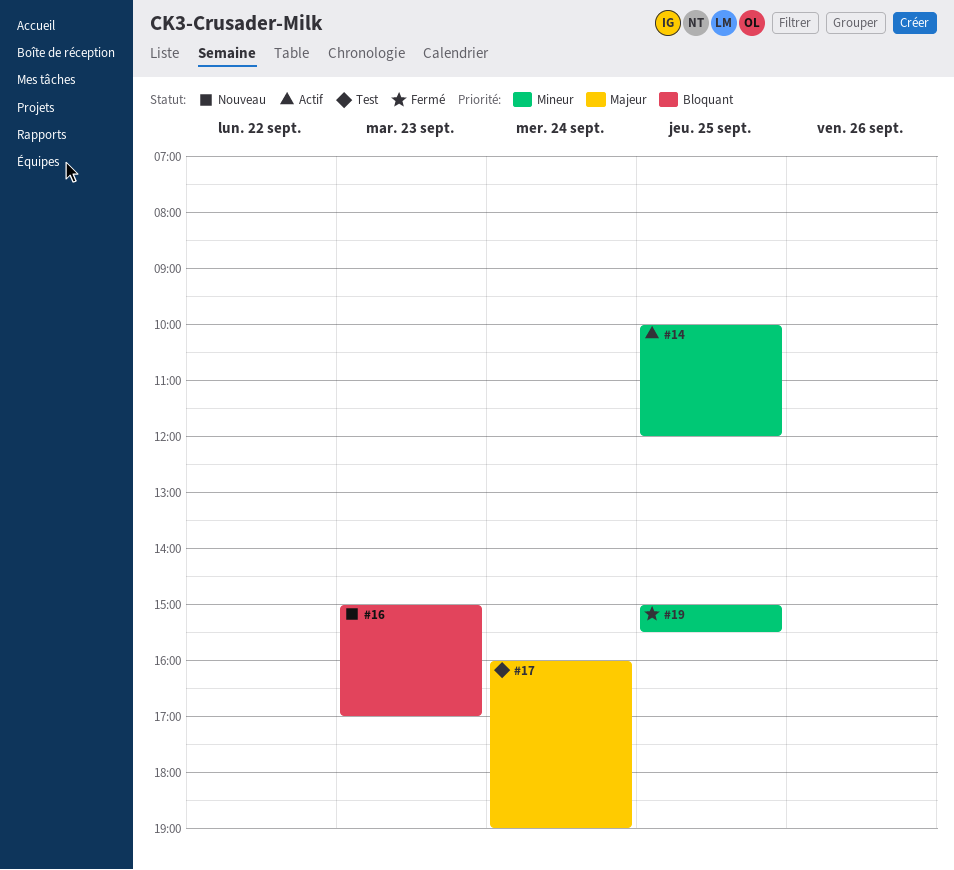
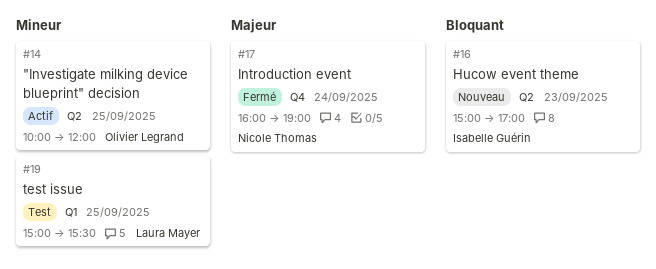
#17, status: Test -> Fermé
#19, status: Fermé -> Test

